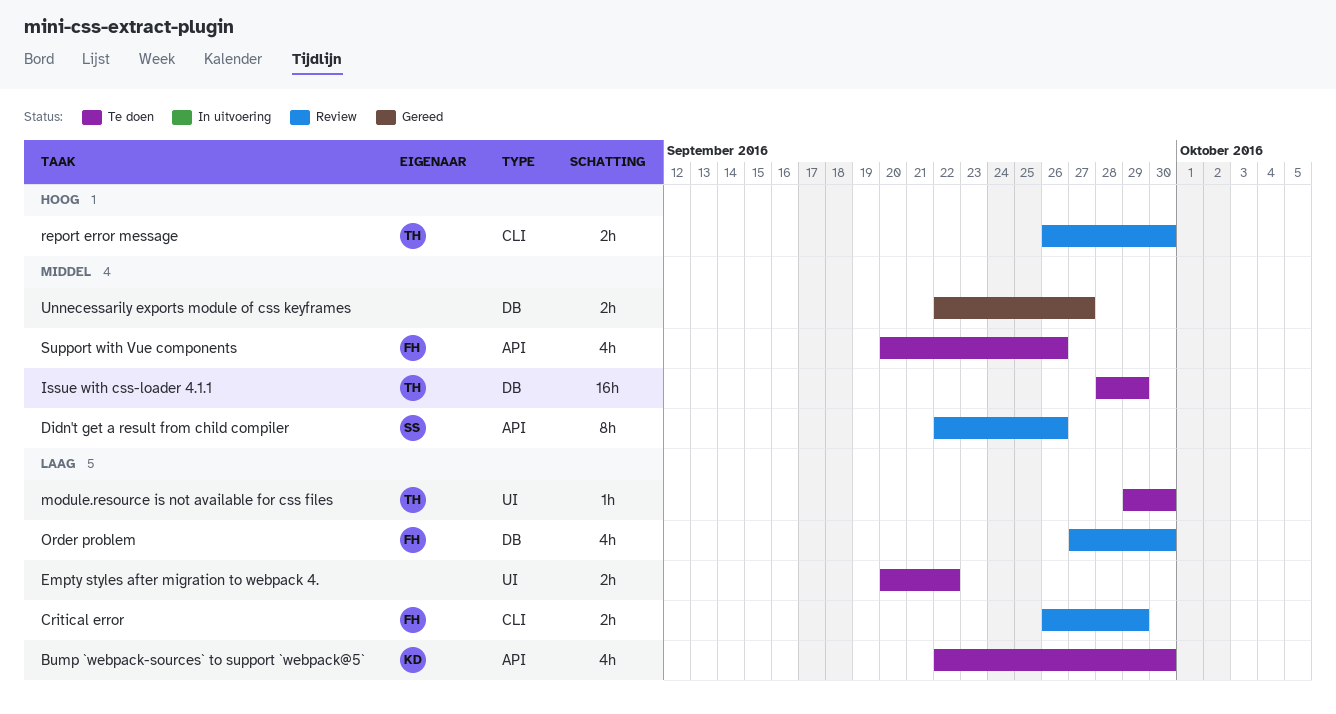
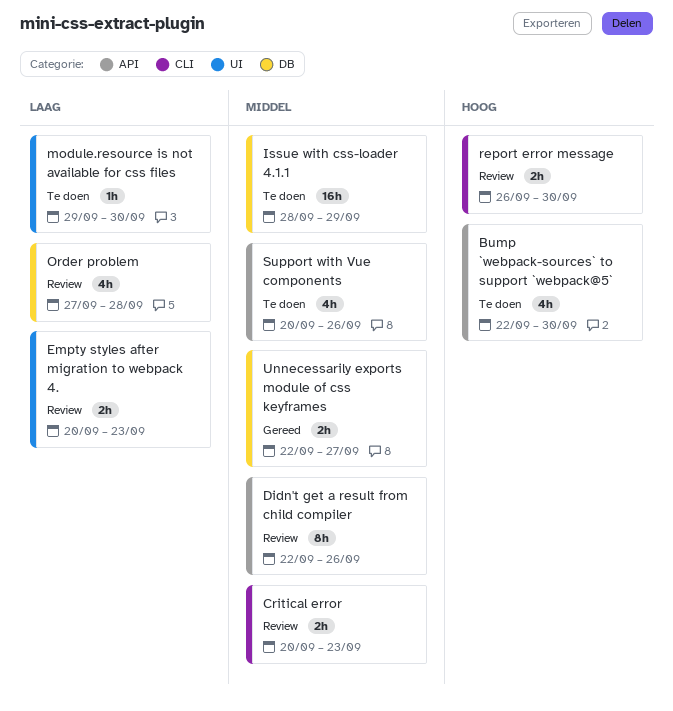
Bump `webpack-sources` to support `webpack@5`, priority: Laag -> Hoog
Critical error, priority: Laag -> Middel
Critical error, start: Sep 26 -> Sep 20
Critical error, due: Sep 29 -> Sep 23
Empty styles after migration to webpack 4., status: Te doen -> Review
Empty styles after migration to webpack 4., due: Sep 22 -> Sep 23
Order problem, due: Sep 30 -> Sep 28

